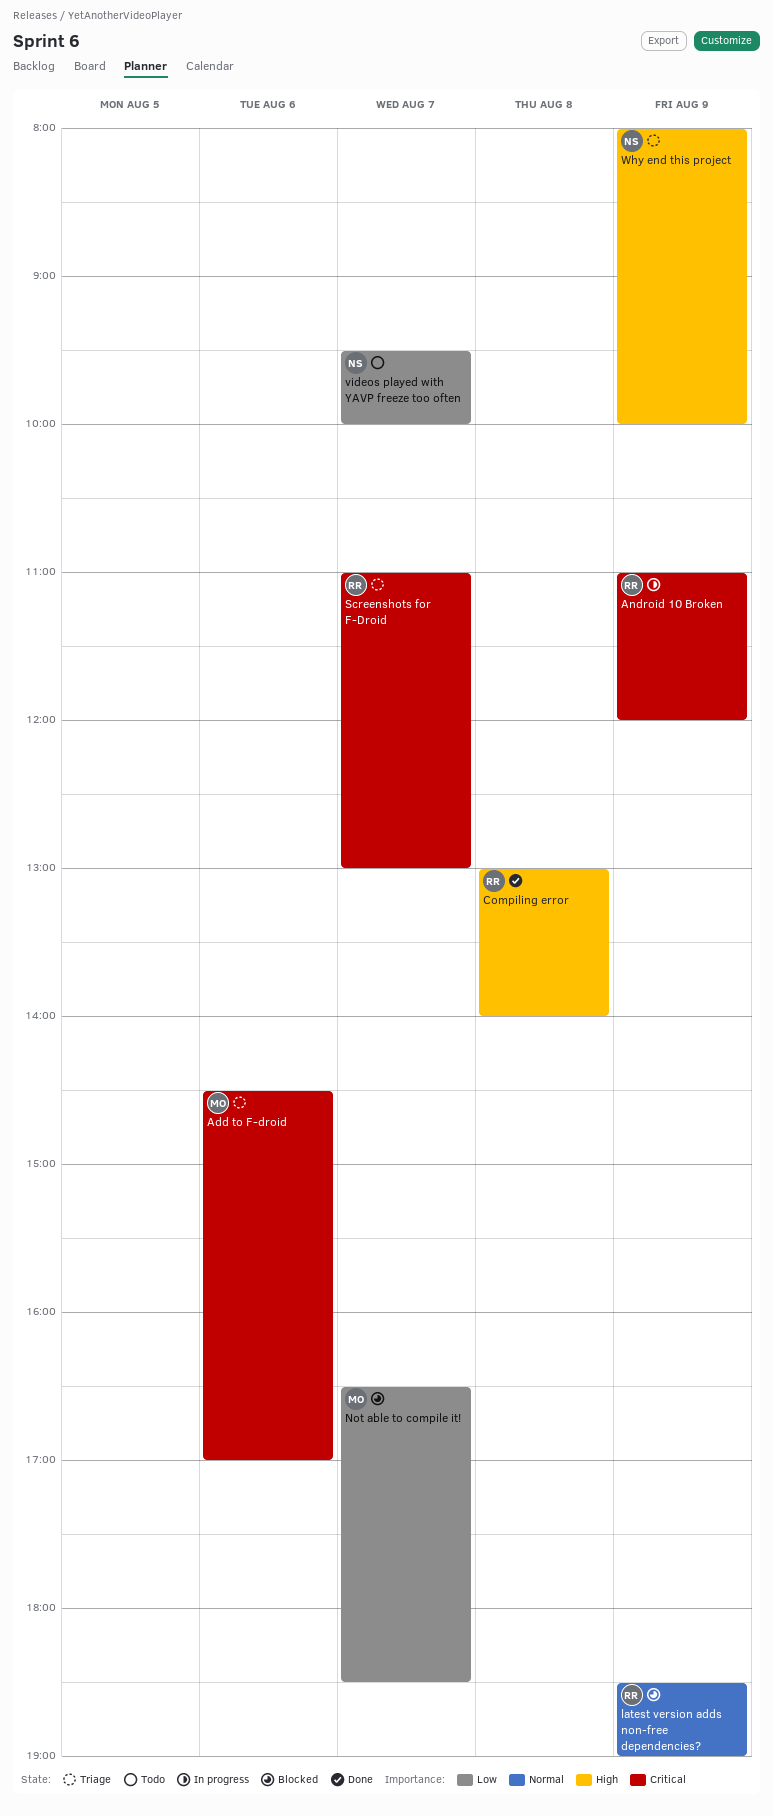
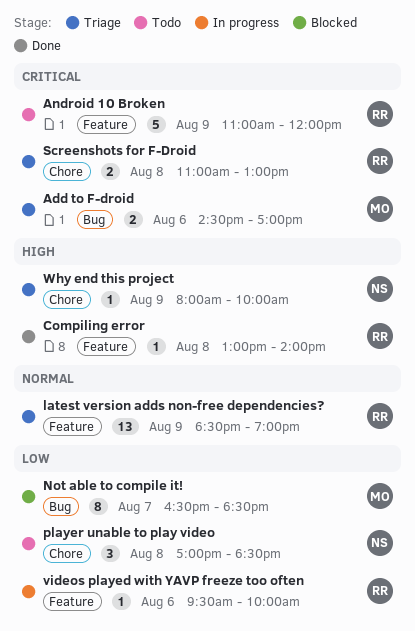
Android 10 Broken, status: In progress -> Todo
latest version adds non-free dependencies?, status: Blocked -> Triage
player unable to play video: none -> present
Screenshots for F-Droid, day: Aug 7 -> Aug 8
videos played with YAVP freeze too often, status: Todo -> In progress
videos played with YAVP freeze too often, owner: NS -> RR
videos played with YAVP freeze too often, day: Aug 7 -> Aug 6

